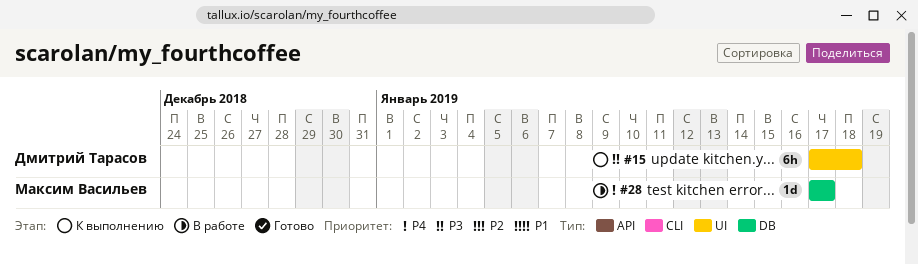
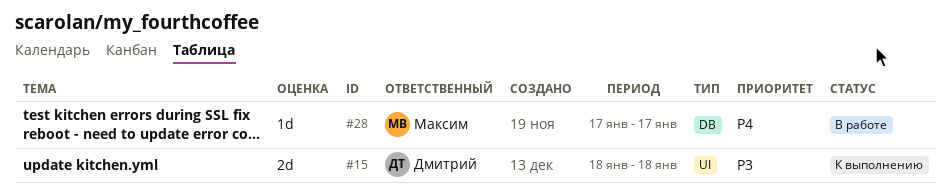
#15, estimate: 6h -> 2d
#15, start: Jan 17 -> Jan 18

